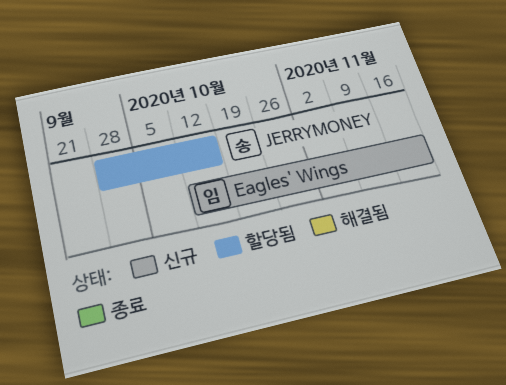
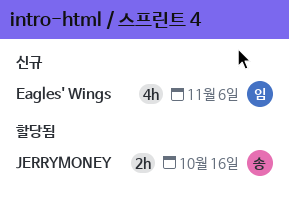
Eagles' Wings, due: Nov 20 -> Nov 6

